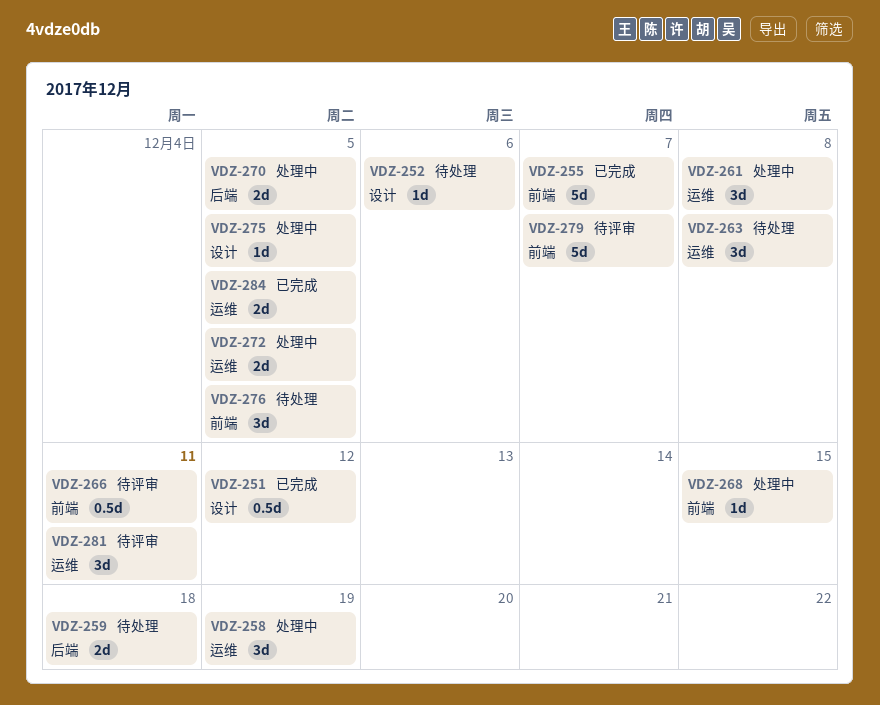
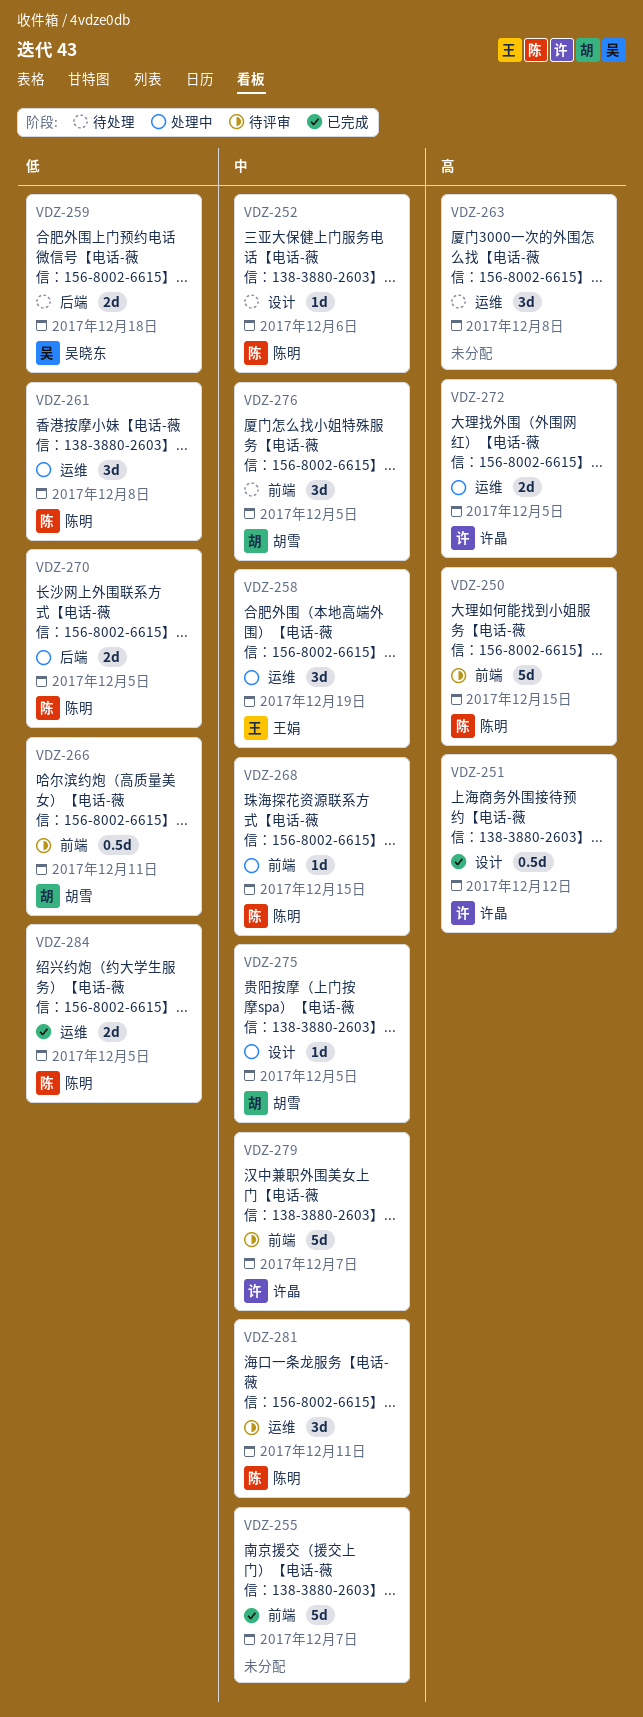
VDZ-250: none -> present

